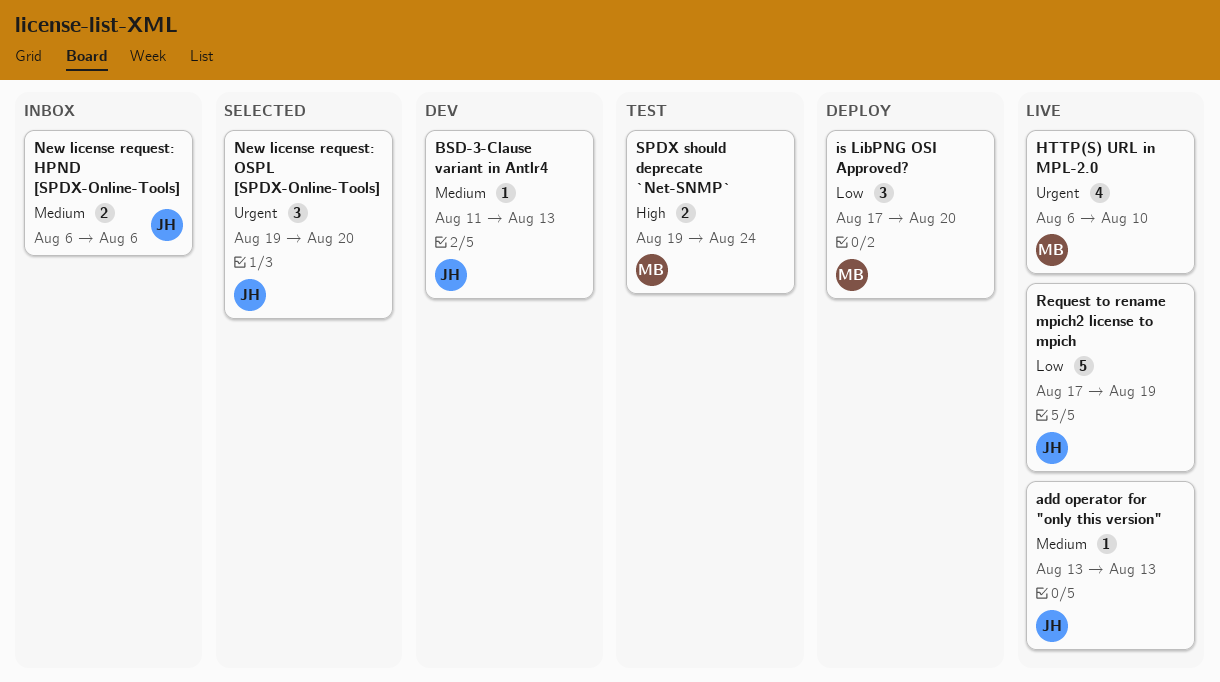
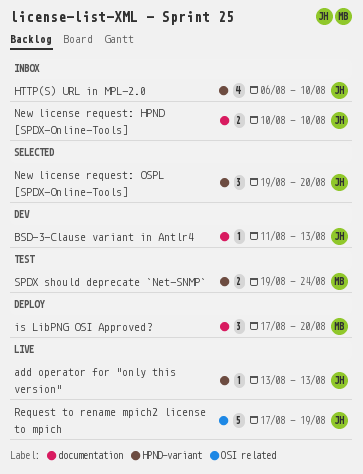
HTTP(S) URL in MPL-2.0, status: Live -> Inbox
HTTP(S) URL in MPL-2.0, owner: MB -> JH
New license request: HPND [SPDX-Online-Tools], start: Aug 6 -> Aug 10
New license request: HPND [SPDX-Online-Tools], due: Aug 6 -> Aug 10

